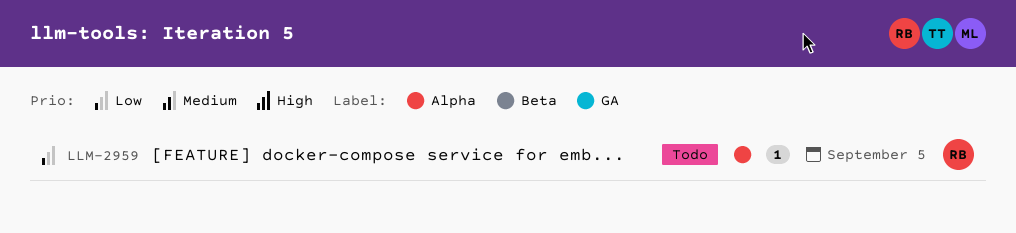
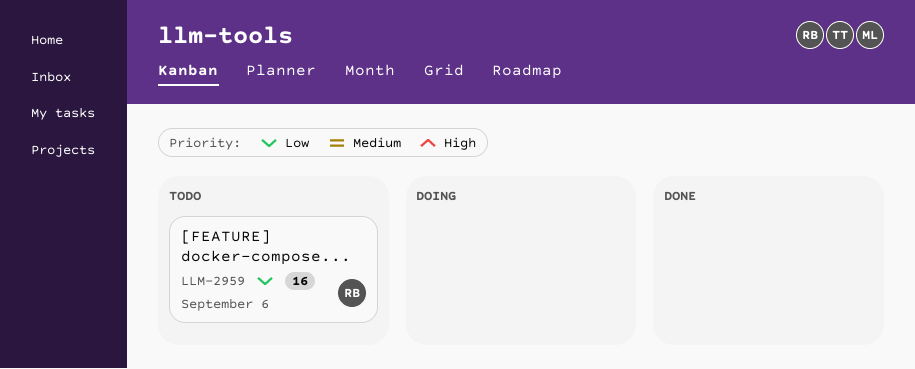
LLM-2959, estimate: 1 -> 16
LLM-2959, due: Sep 5 -> Sep 6

